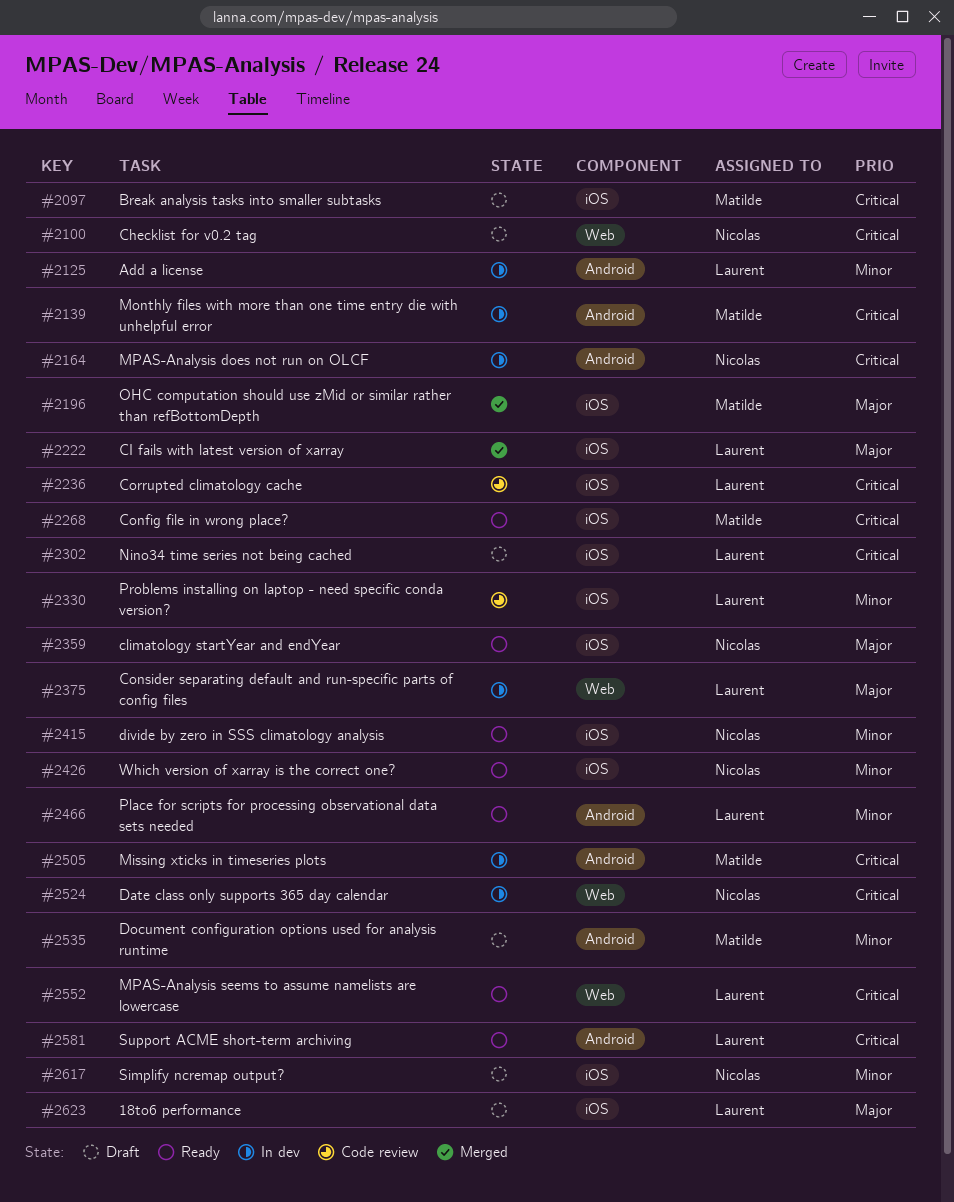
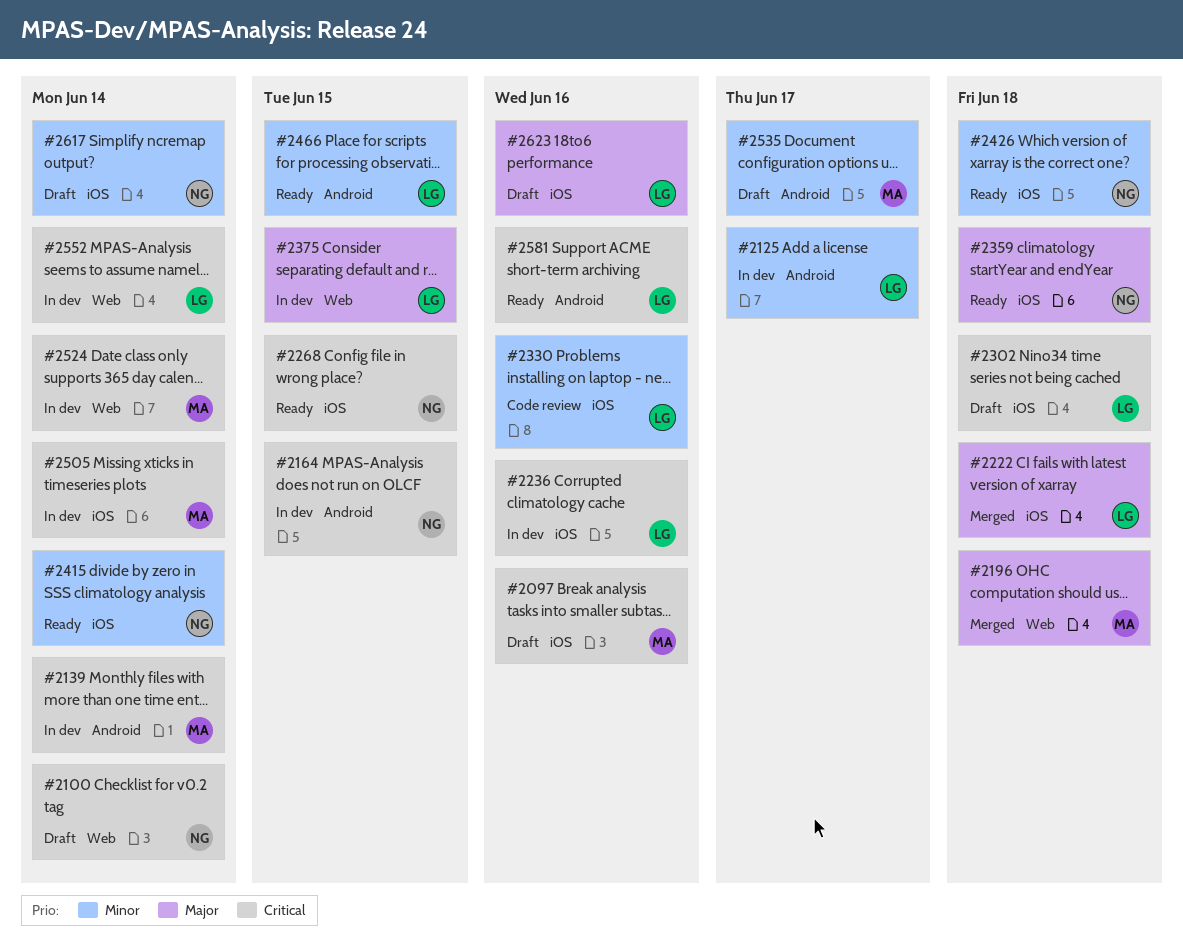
#2196, label: iOS -> Web
#2236, status: Code review -> In dev
#2268, owner: Matilde -> Nicolas
#2505, label: Android -> iOS
#2524, owner: Nicolas -> Matilde
#2552, status: Ready -> In dev

